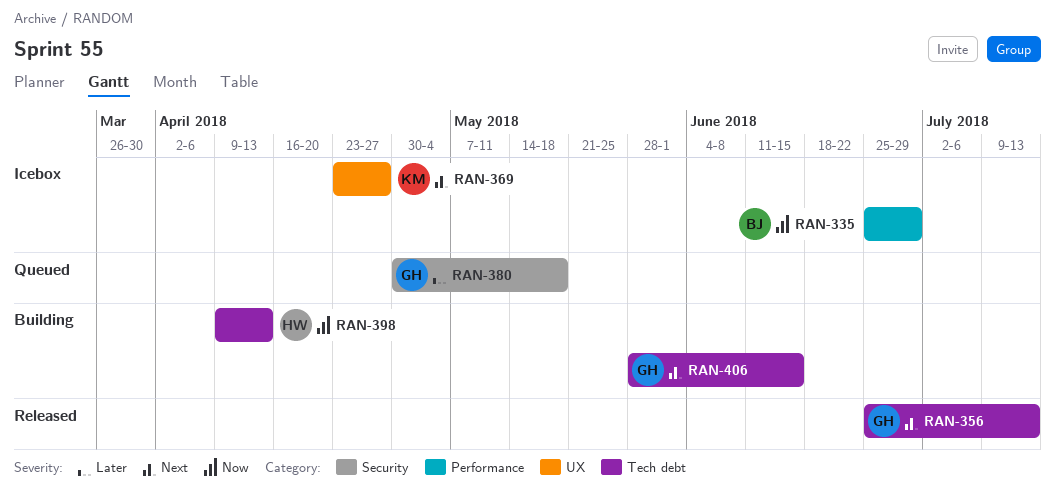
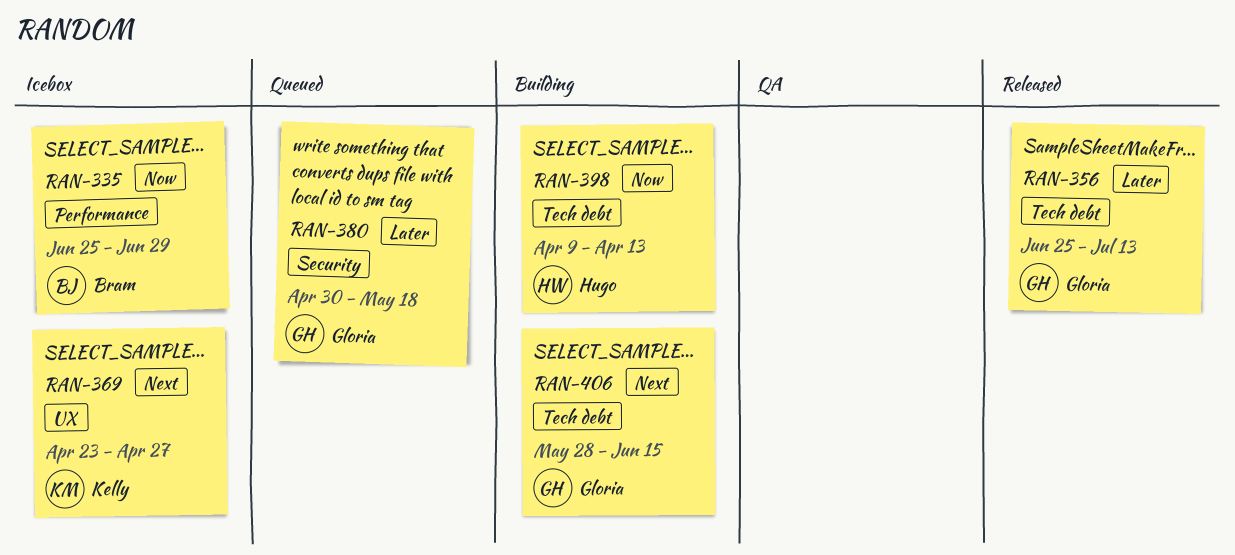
RAN-356, priority: Next -> Later

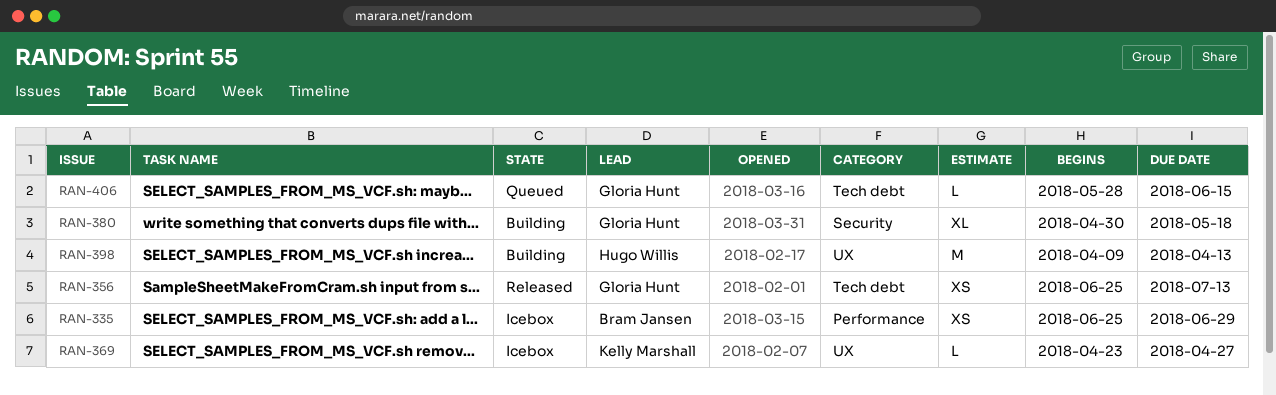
RAN-380, status: Queued -> Building
RAN-398, label: Tech debt -> UX
RAN-406, status: Building -> Queued

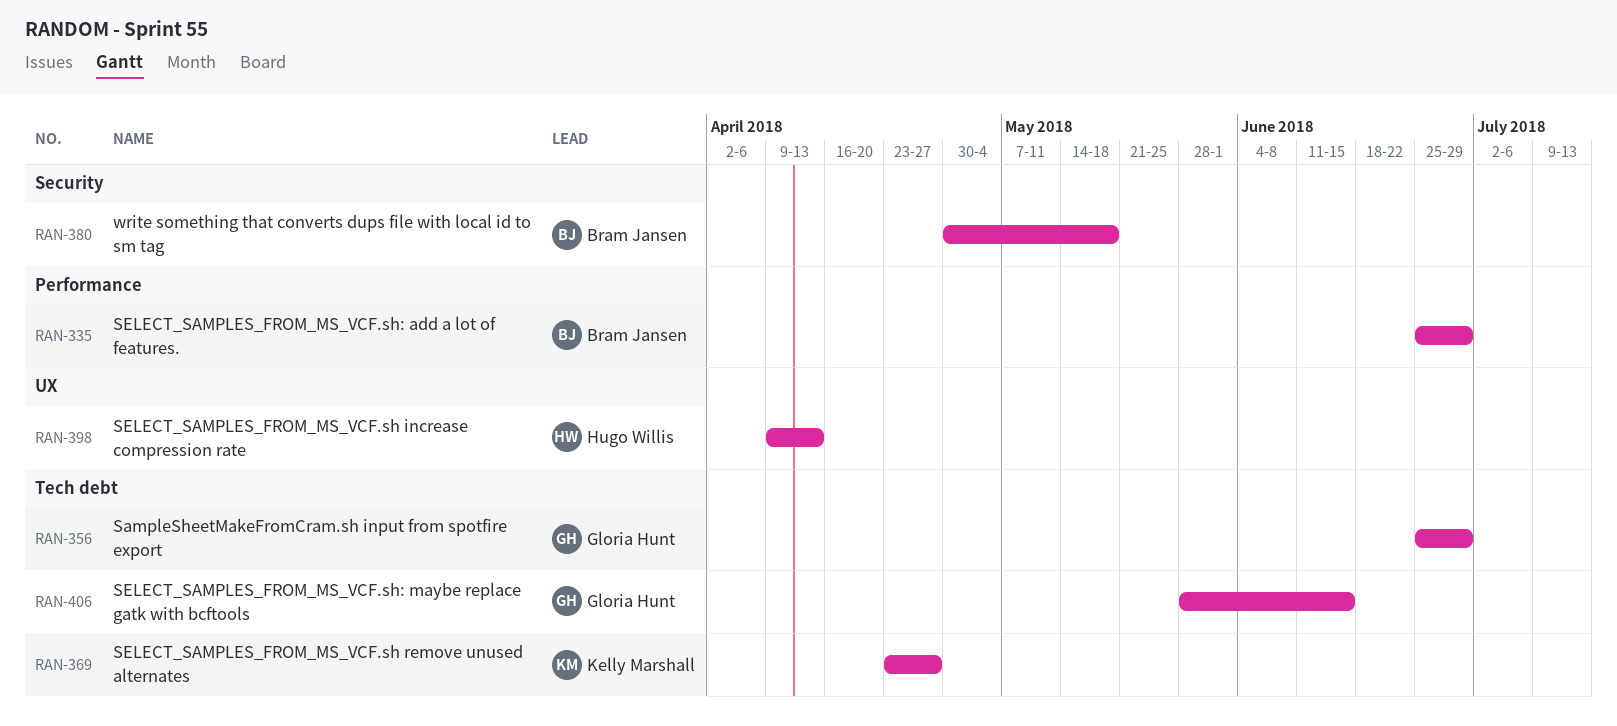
RAN-356, due: Jul 13 -> Jun 29
RAN-369, label: UX -> Tech debt
RAN-380, owner: Gloria Hunt -> Bram Jansen

